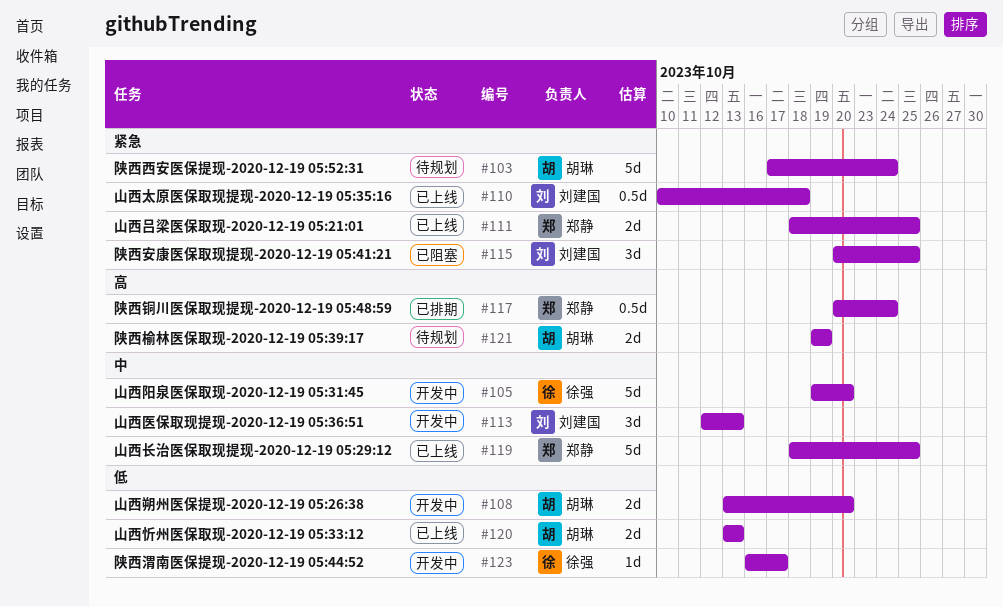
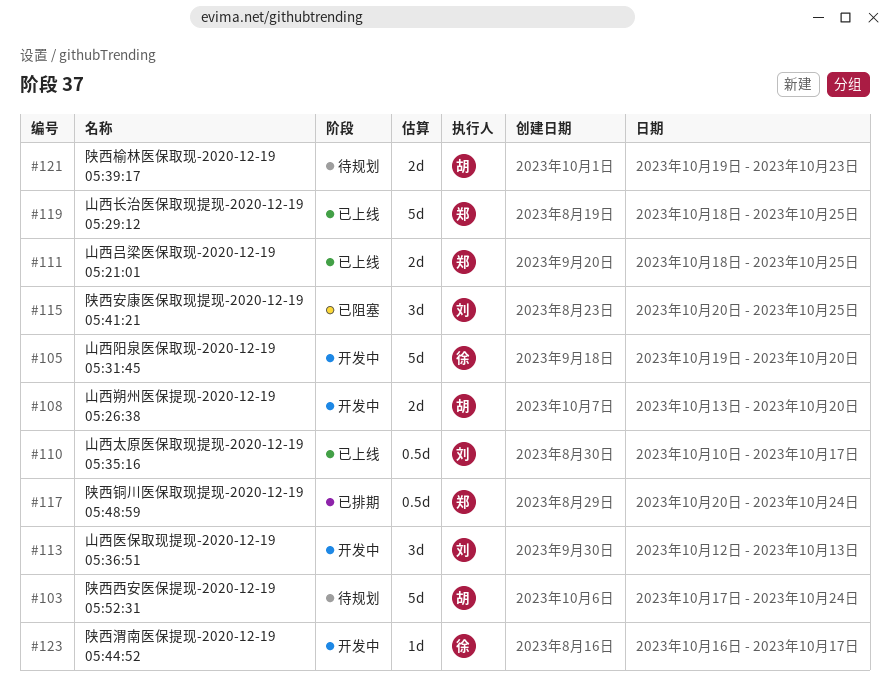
#110, due: Oct 18 -> Oct 17
#120: present -> none
#121, due: Oct 19 -> Oct 23

